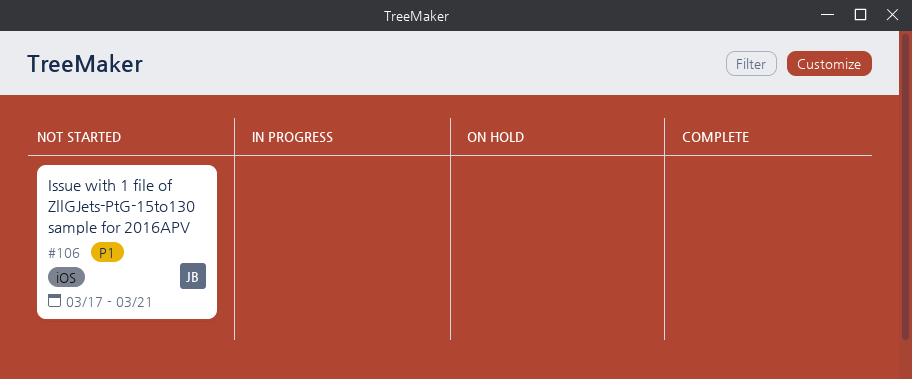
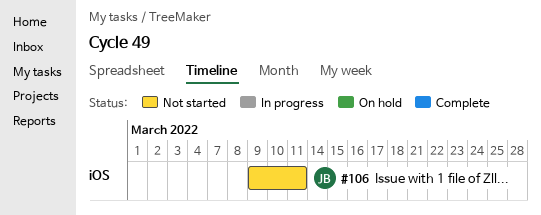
#106, start: Mar 17 -> Mar 9
#106, due: Mar 21 -> Mar 11

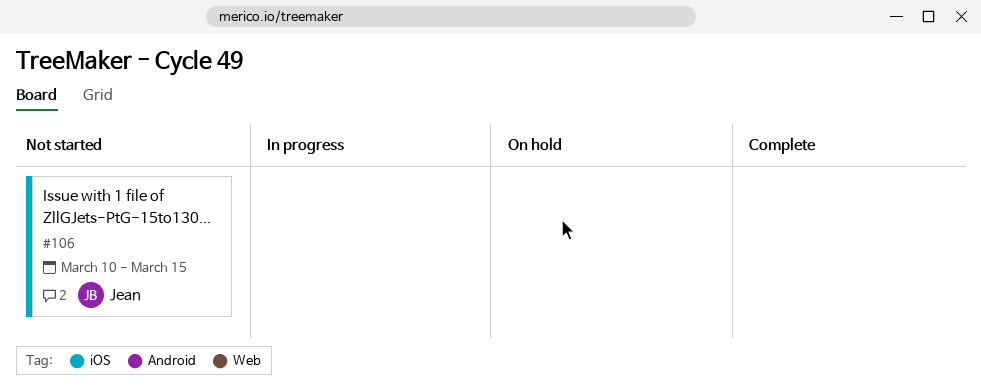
#106, start: Mar 9 -> Mar 10
#106, due: Mar 11 -> Mar 15

